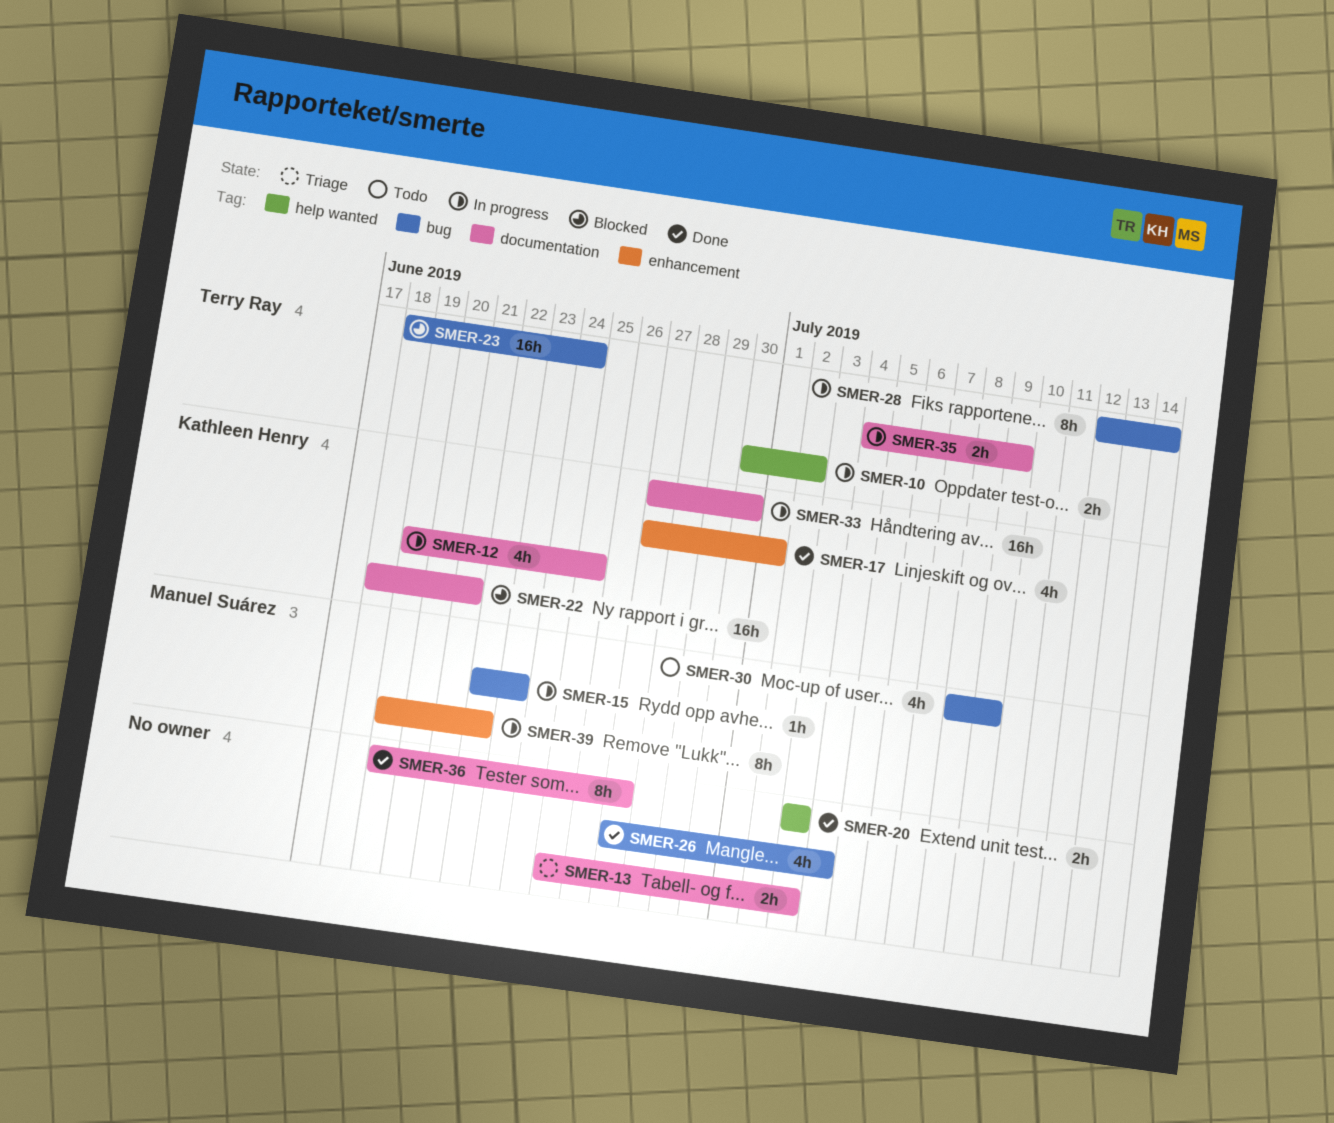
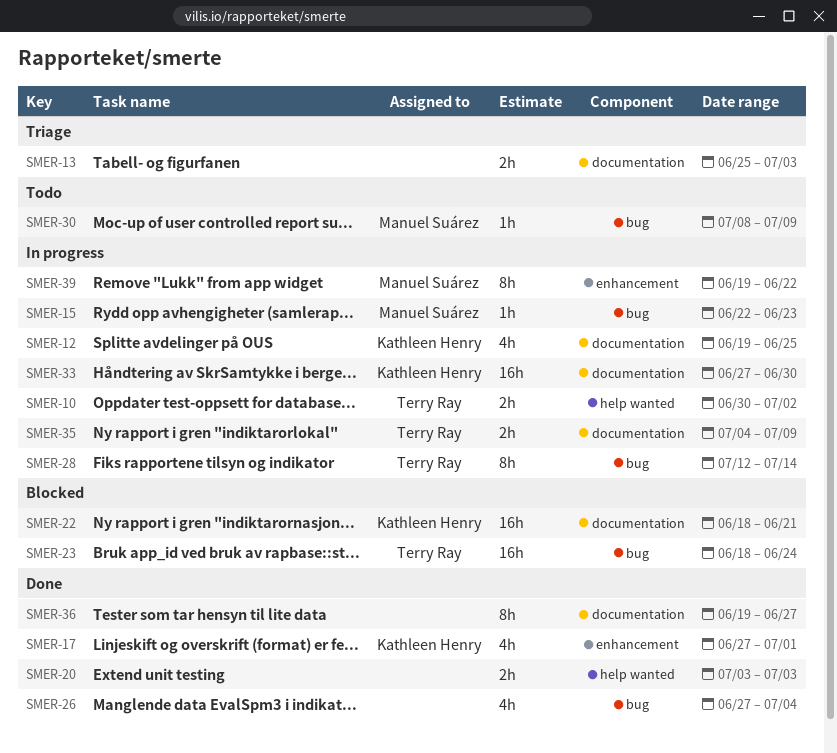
SMER-30, estimate: 4h -> 1h

